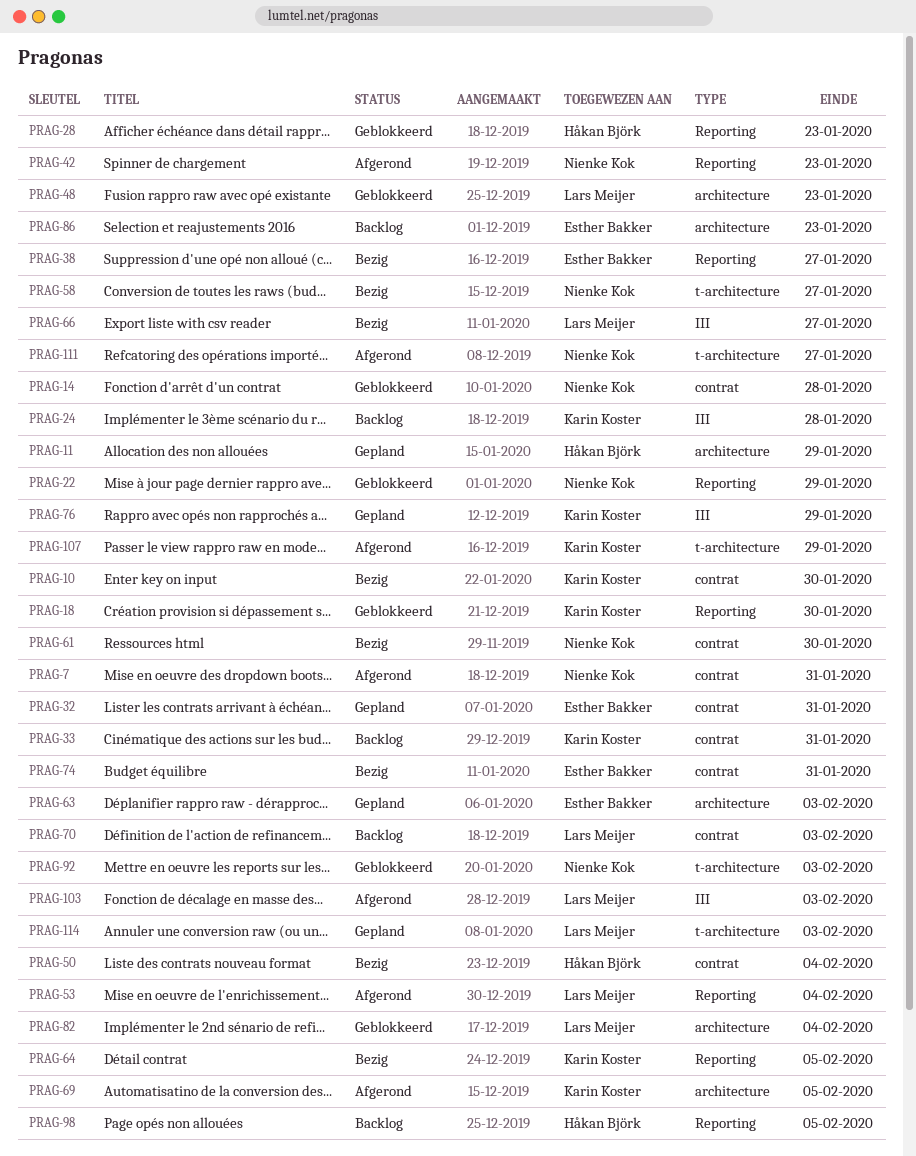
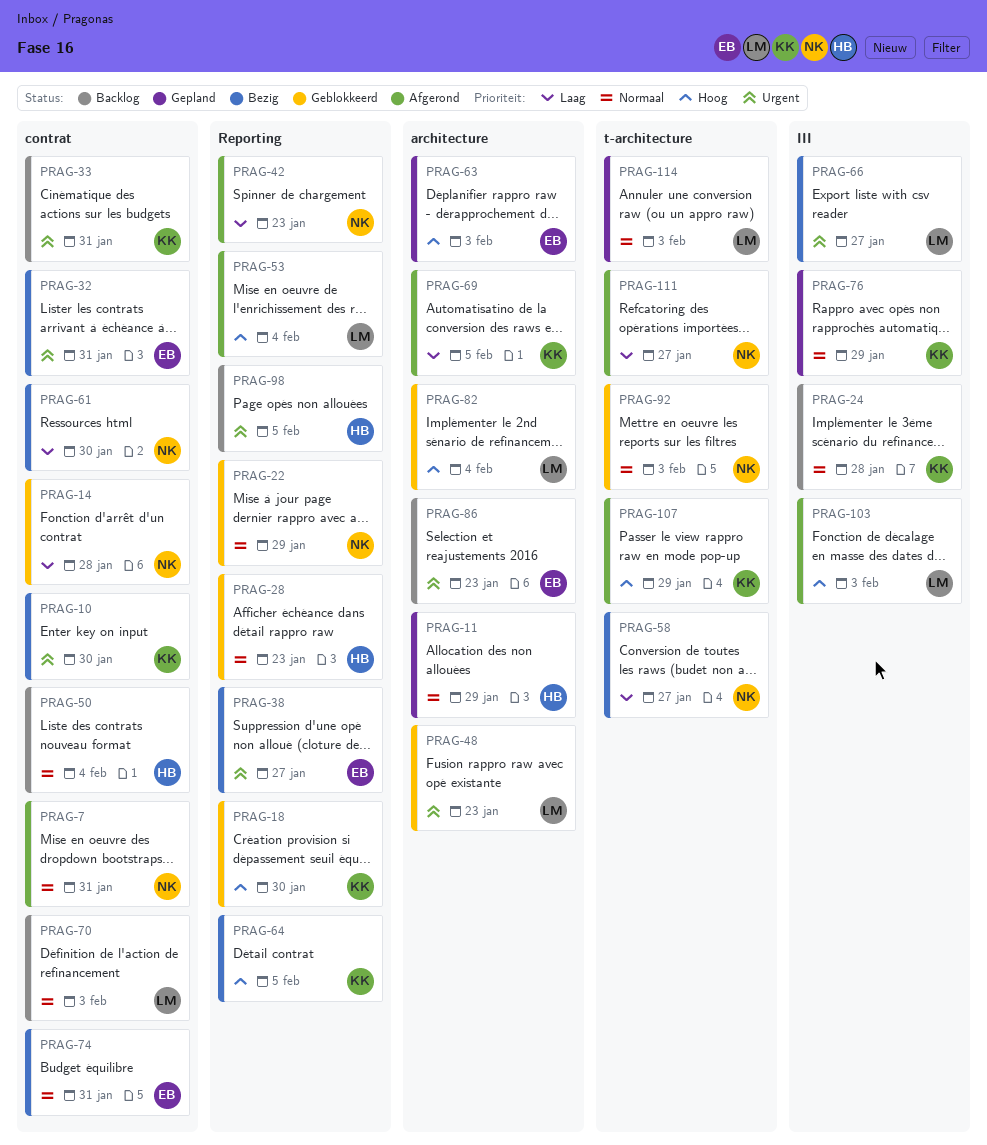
PRAG-32, status: Gepland -> Bezig
PRAG-50, status: Bezig -> Backlog

